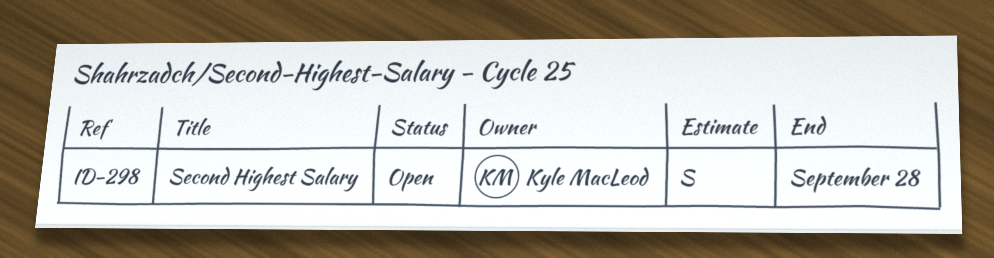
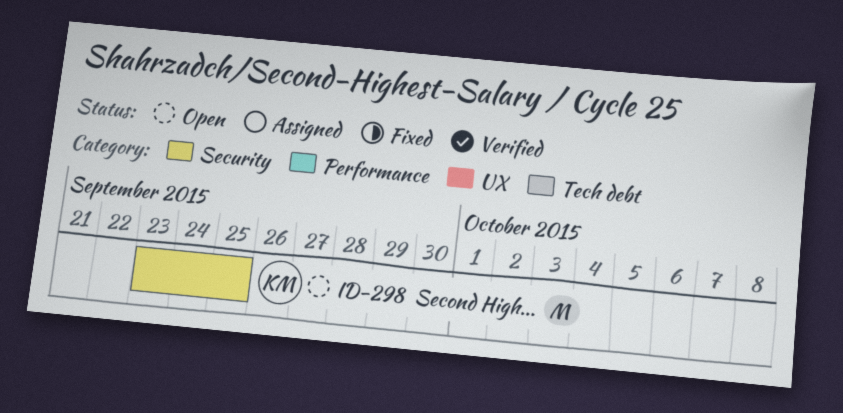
ID-298, estimate: S -> M
ID-298, due: Sep 28 -> Sep 25

